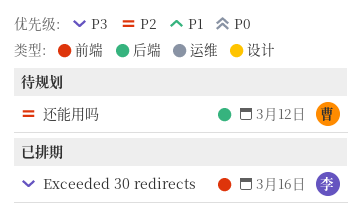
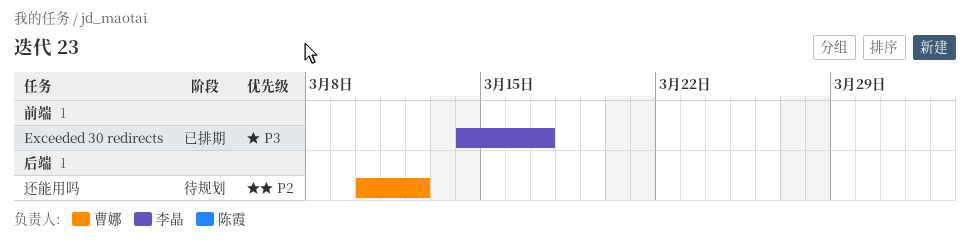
Exceeded 30 redirects, due: Mar 16 -> Mar 17

